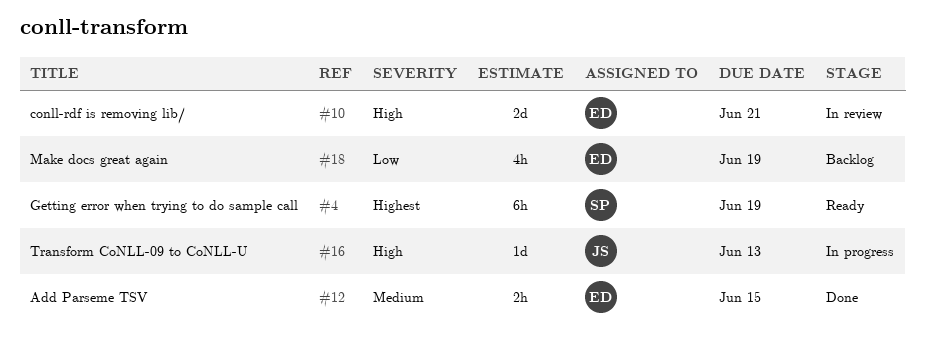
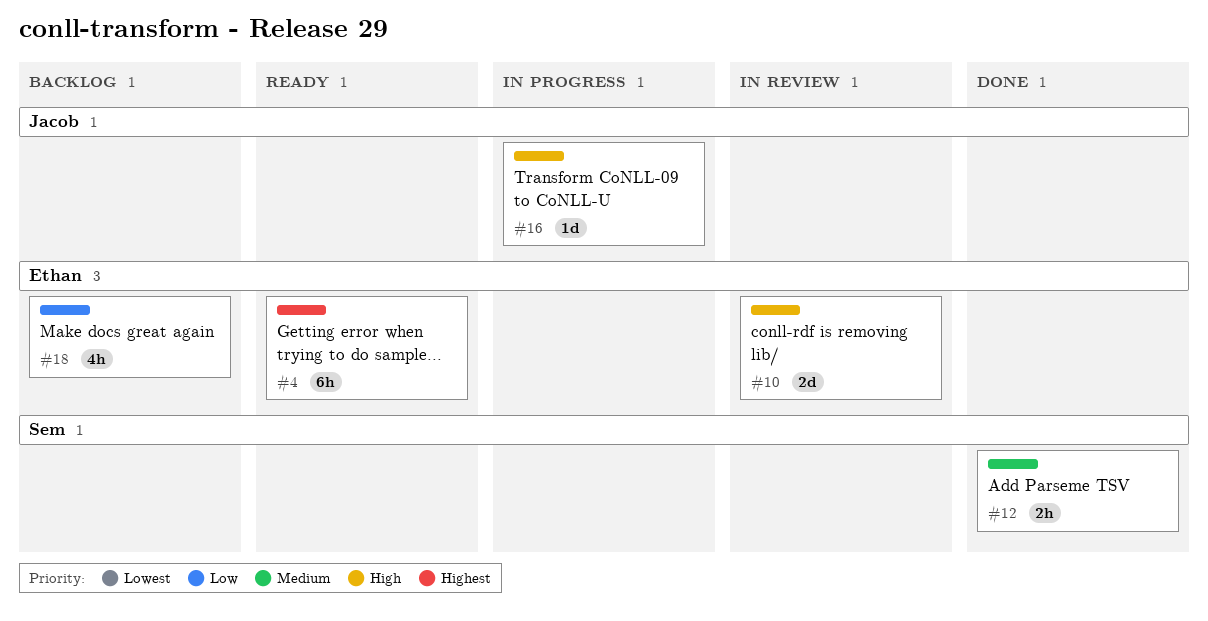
#4, owner: Sem -> Ethan
#12, owner: Ethan -> Sem

